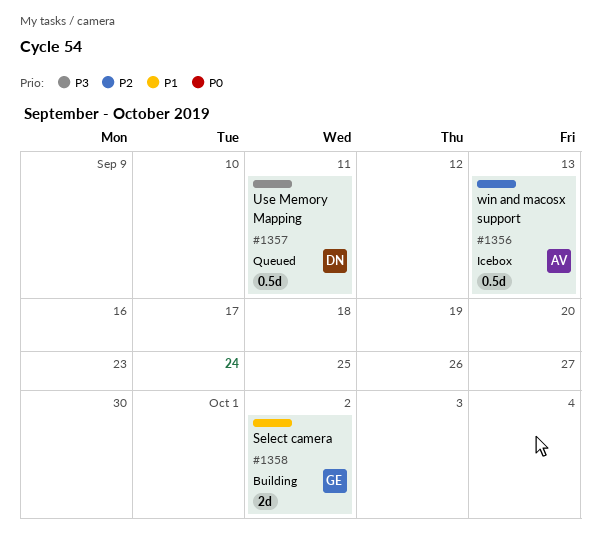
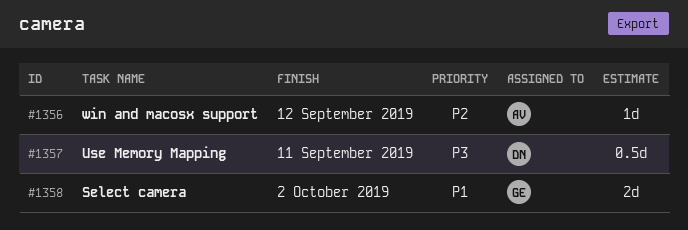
#1356, estimate: 0.5d -> 1d
#1356, due: Sep 13 -> Sep 12

